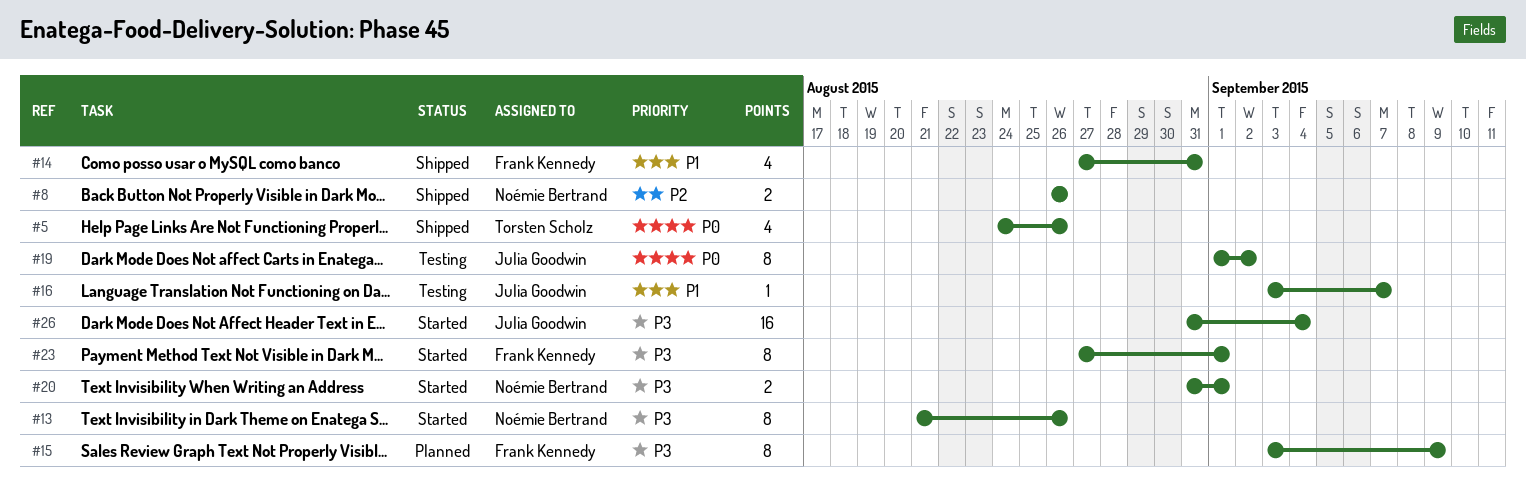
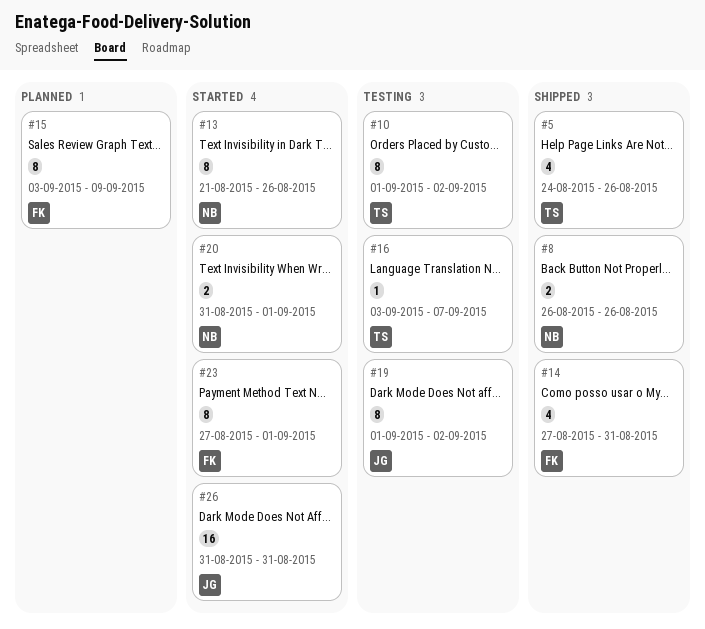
#10: none -> present
#16, owner: Julia Goodwin -> Torsten Scholz
#26, due: Sep 4 -> Aug 31

